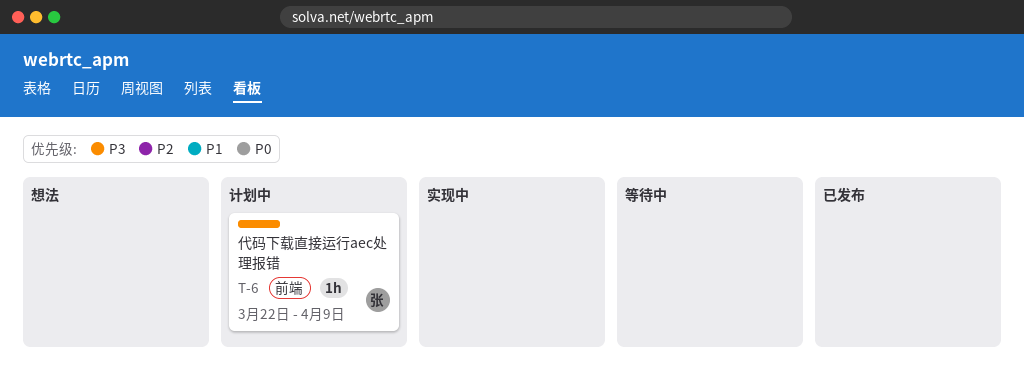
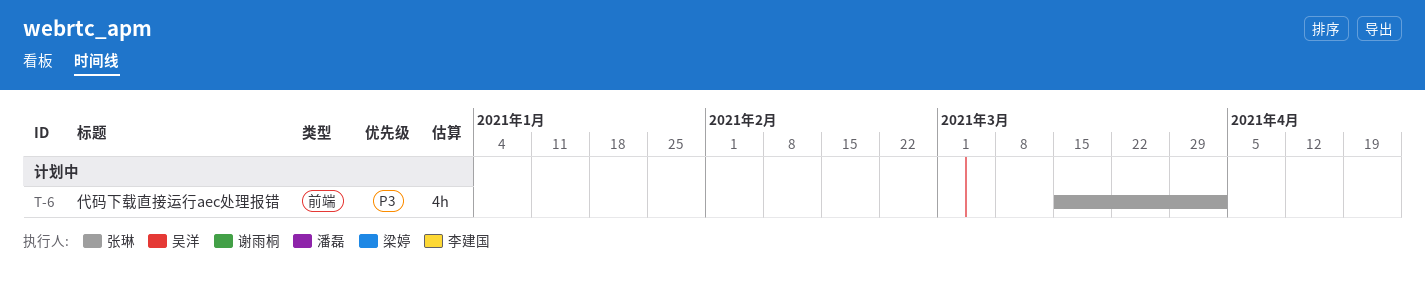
T-6, estimate: 1h -> 4h
T-6, start: Mar 22 -> Mar 15
T-6, due: Apr 9 -> Apr 2

